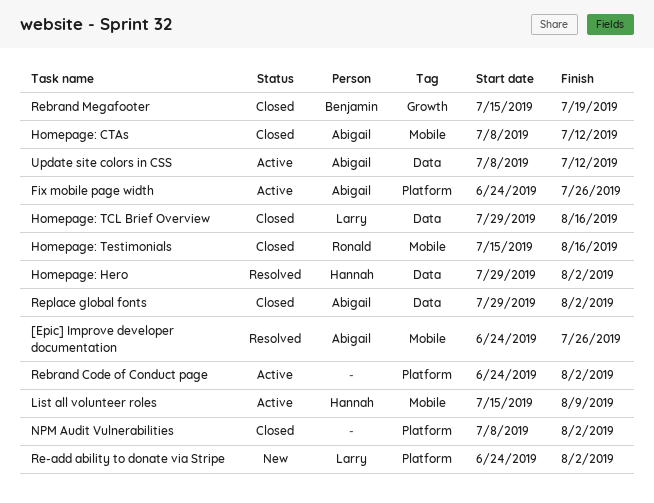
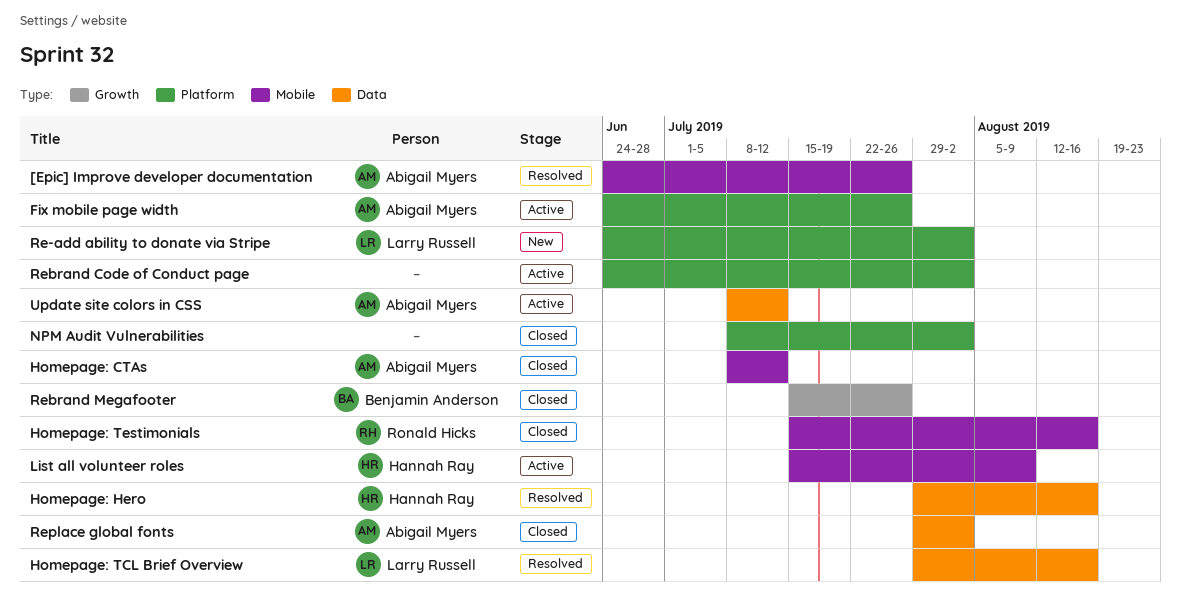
Homepage: Hero, due: Aug 2 -> Aug 16
Homepage: TCL Brief Overview, status: Closed -> Resolved
Rebrand Megafooter, due: Jul 19 -> Jul 26

